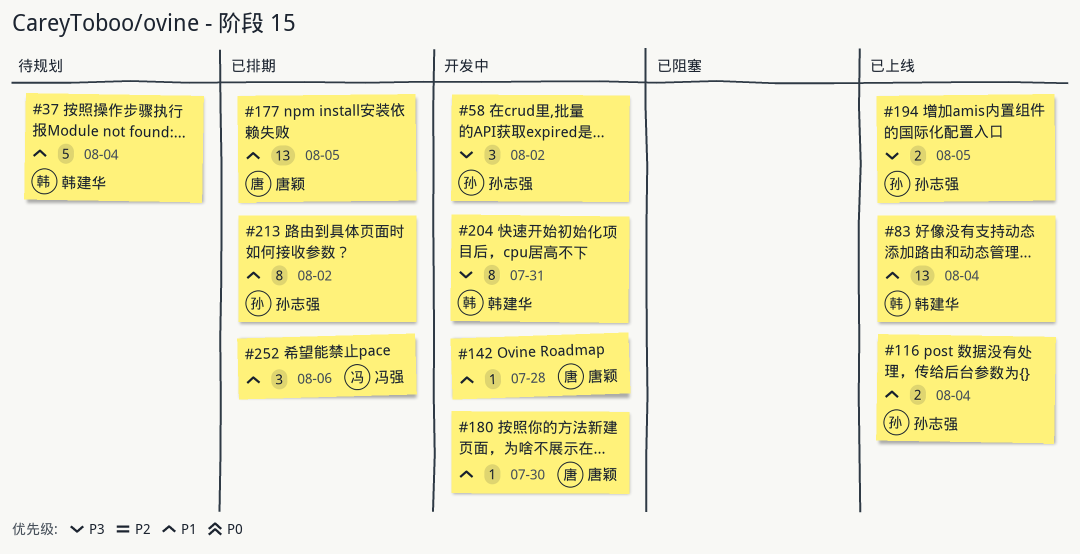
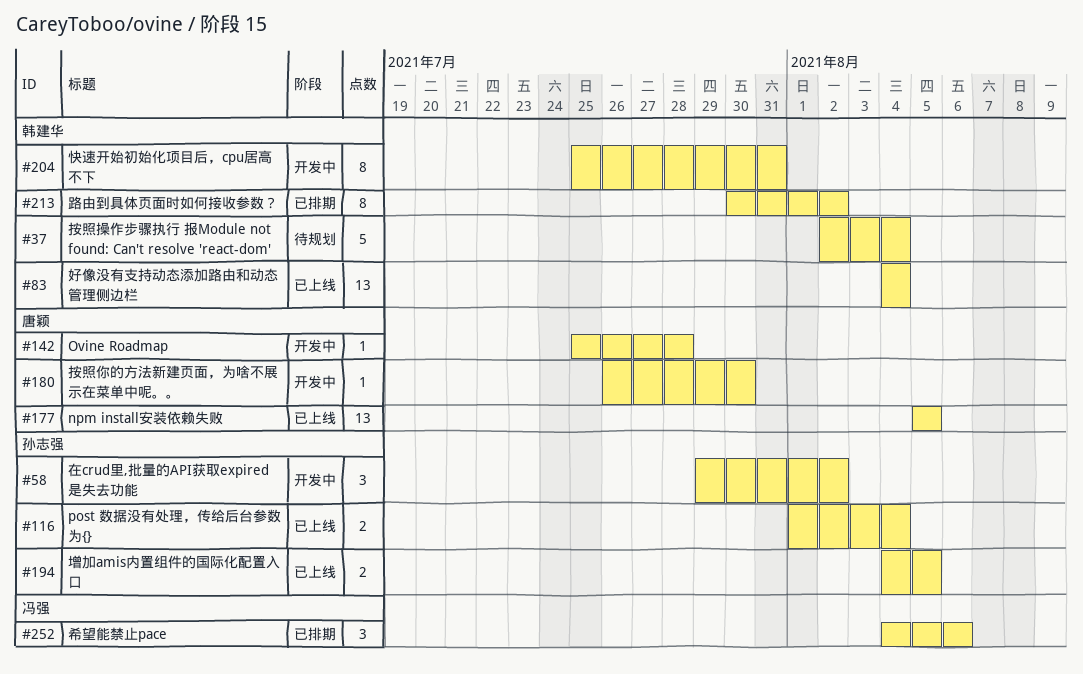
#177, status: 已排期 -> 已上线
#213, owner: 孙志强 -> 韩建华

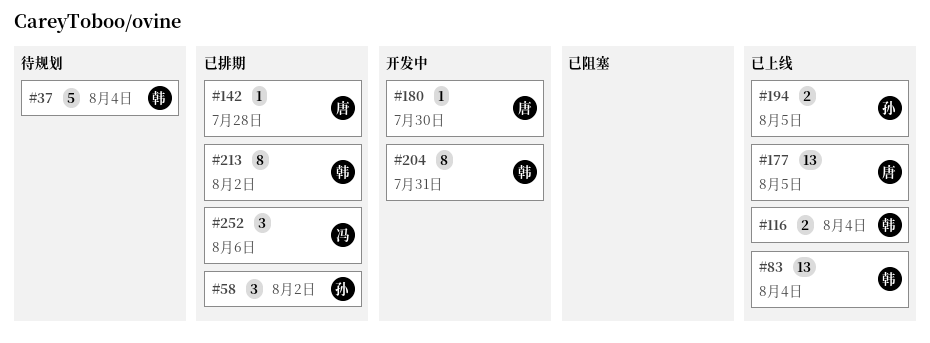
#58, status: 开发中 -> 已排期
#116, owner: 孙志强 -> 韩建华
#142, status: 开发中 -> 已排期

